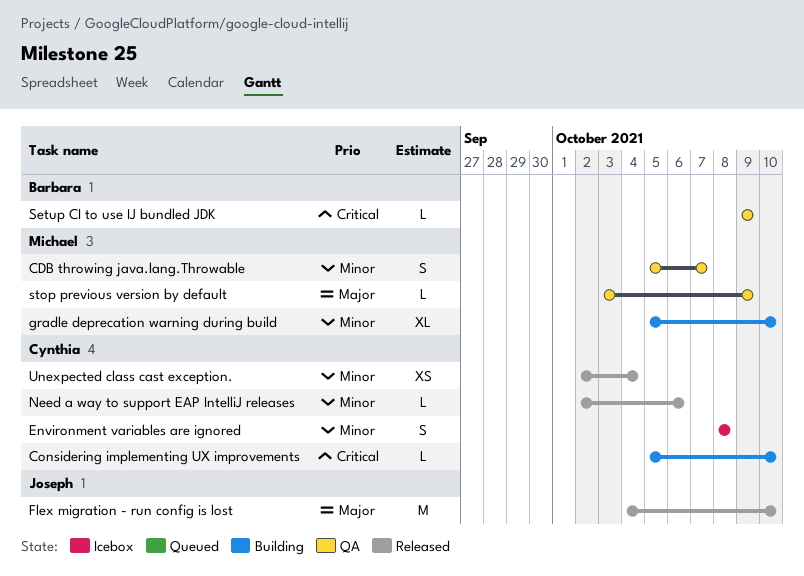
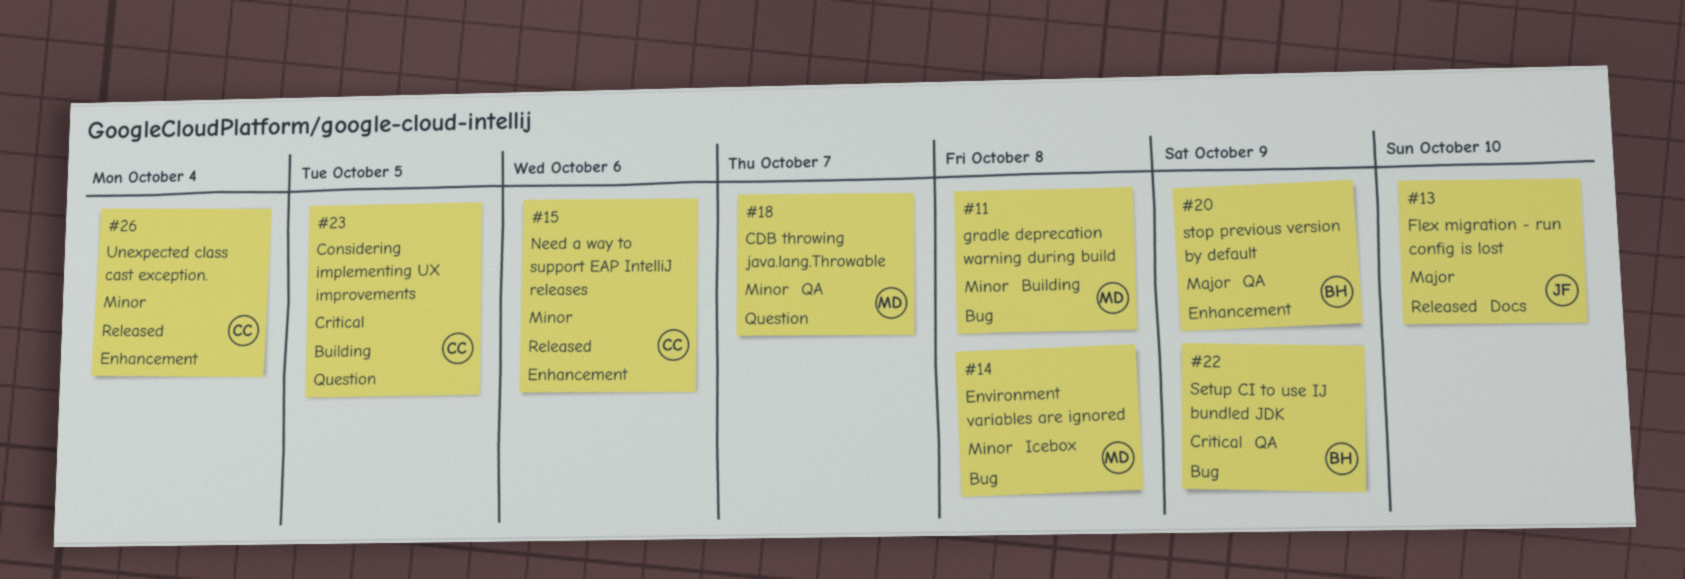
Considering implementing UX improvements, due: Oct 10 -> Oct 5
Environment variables are ignored, owner: Cynthia -> Michael
gradle deprecation warning during build, due: Oct 10 -> Oct 8
stop previous version by default, owner: Michael -> Barbara

